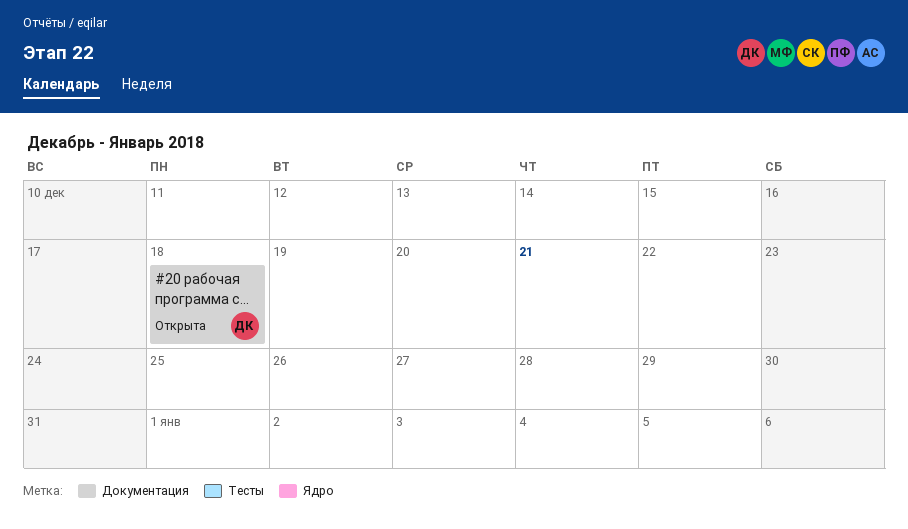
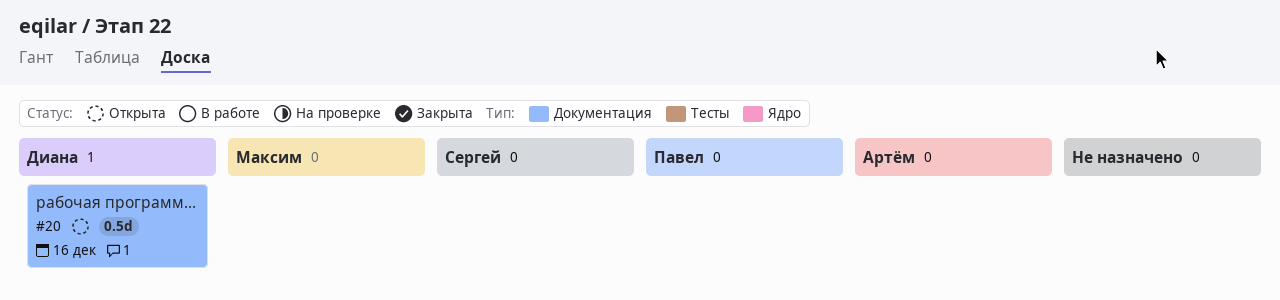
#20, due: Dec 18 -> Dec 16

